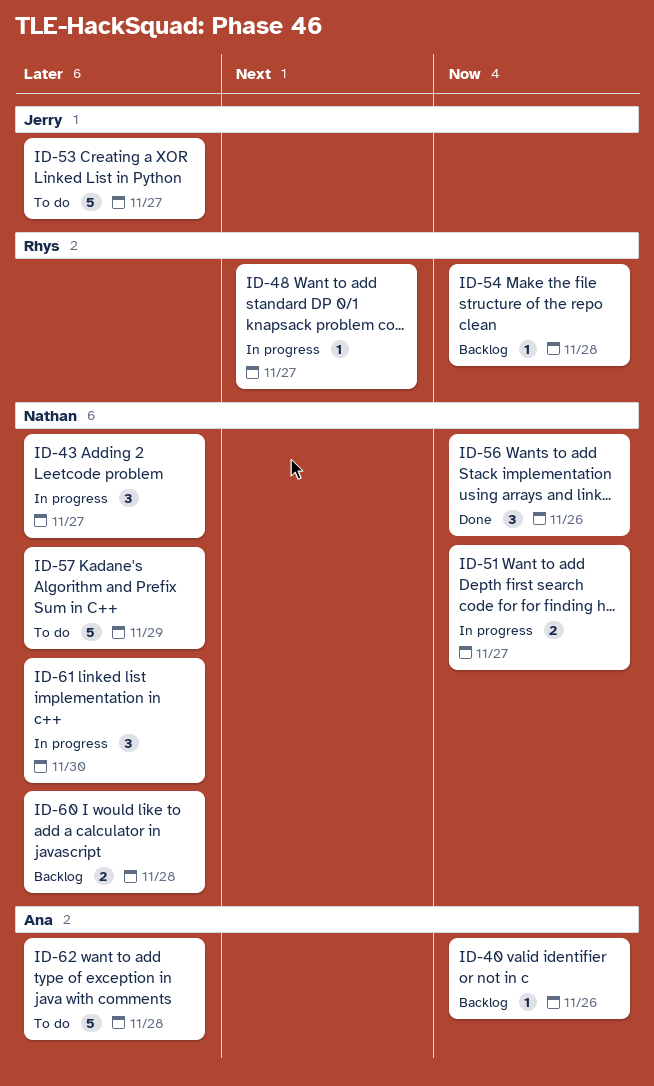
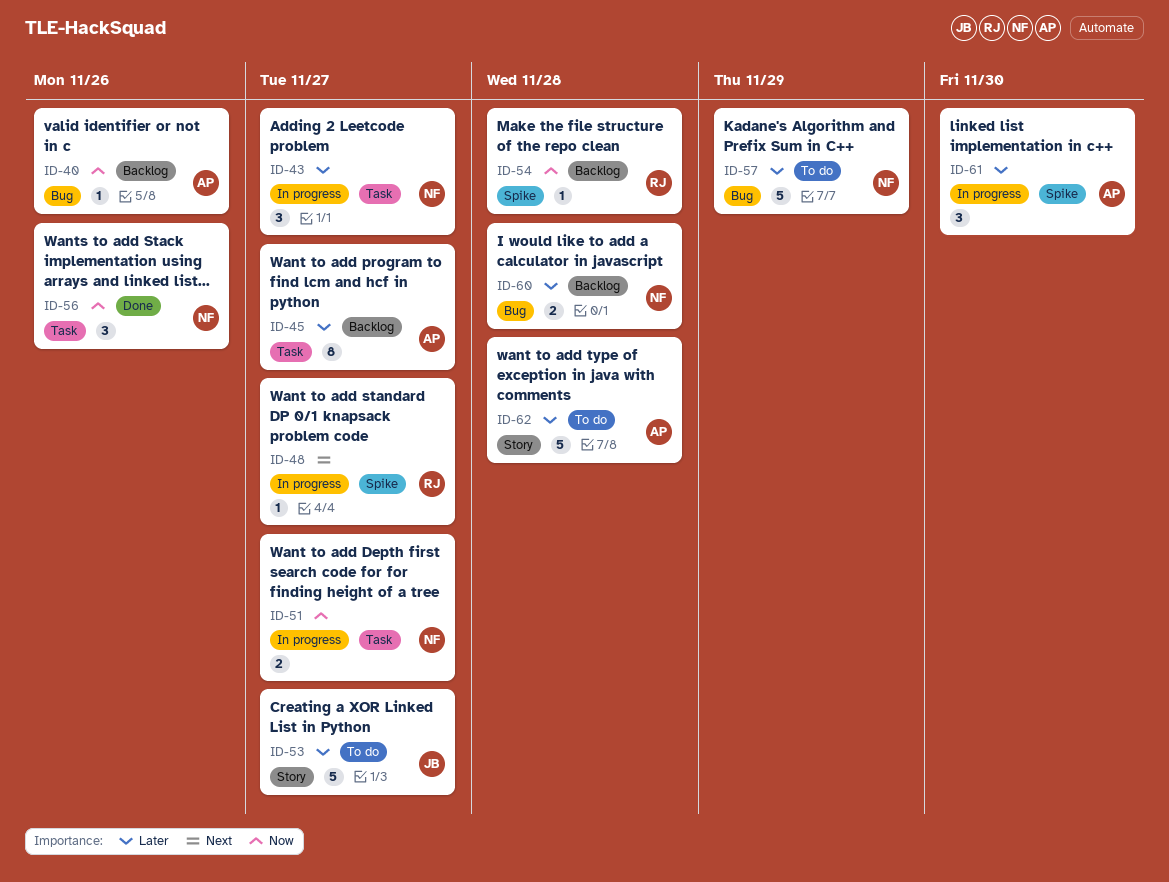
ID-45: none -> present
ID-61, owner: Nathan -> Ana

